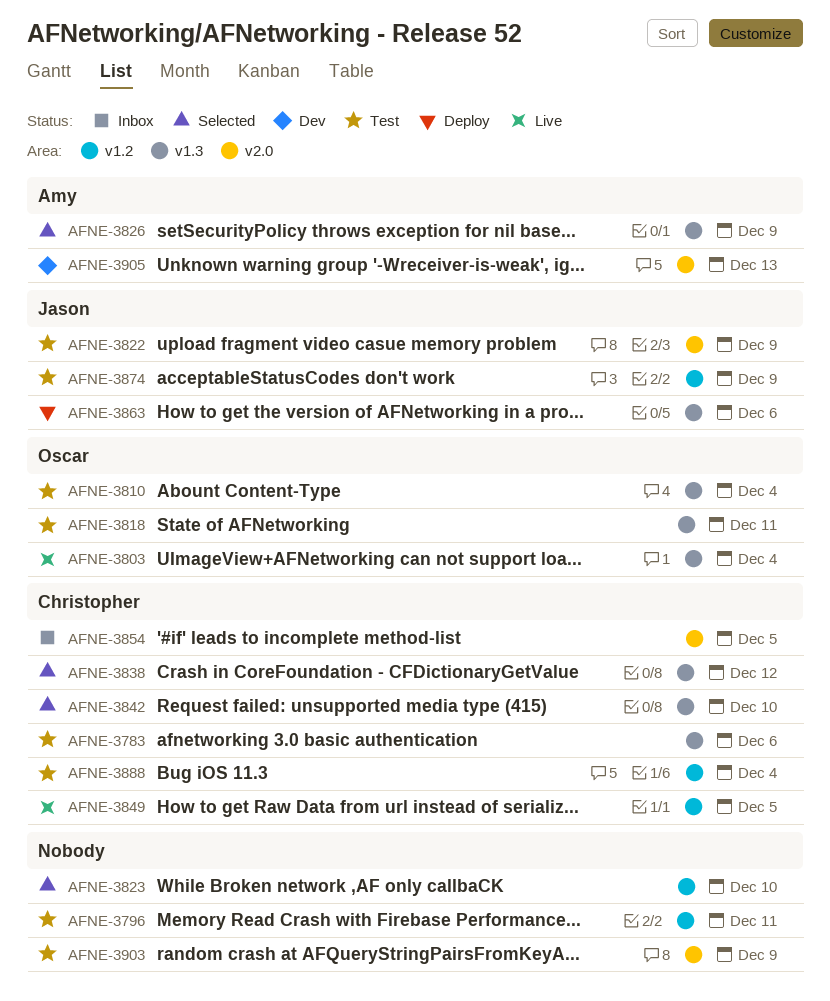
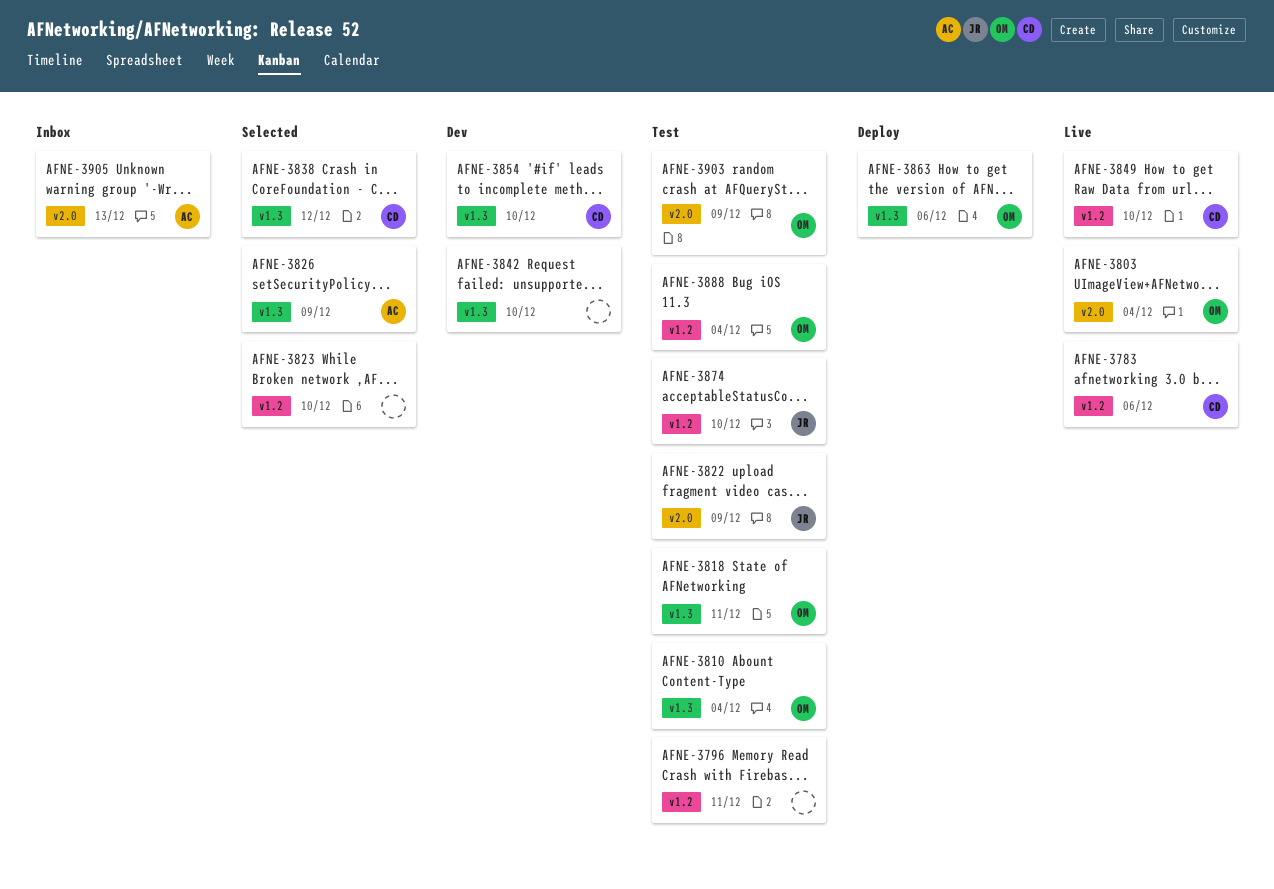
AFNE-3783, status: Test -> Live
AFNE-3783, label: v1.3 -> v1.2
AFNE-3803, label: v1.3 -> v2.0
AFNE-3842, status: Selected -> Dev
AFNE-3842, owner: Christopher -> none
AFNE-3849, due: Dec 5 -> Dec 10
AFNE-3854, status: Inbox -> Dev
AFNE-3854, label: v2.0 -> v1.3
AFNE-3854, due: Dec 5 -> Dec 10
AFNE-3863, owner: Jason -> Oscar
AFNE-3874, due: Dec 9 -> Dec 10
AFNE-3888, owner: Christopher -> Oscar
AFNE-3903, owner: none -> Oscar
AFNE-3905, status: Dev -> Inbox

